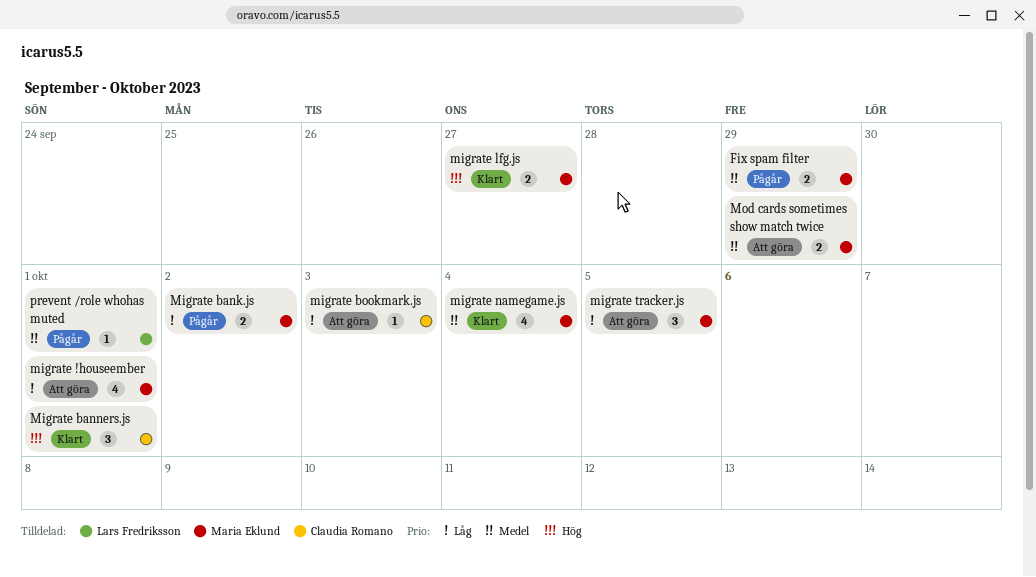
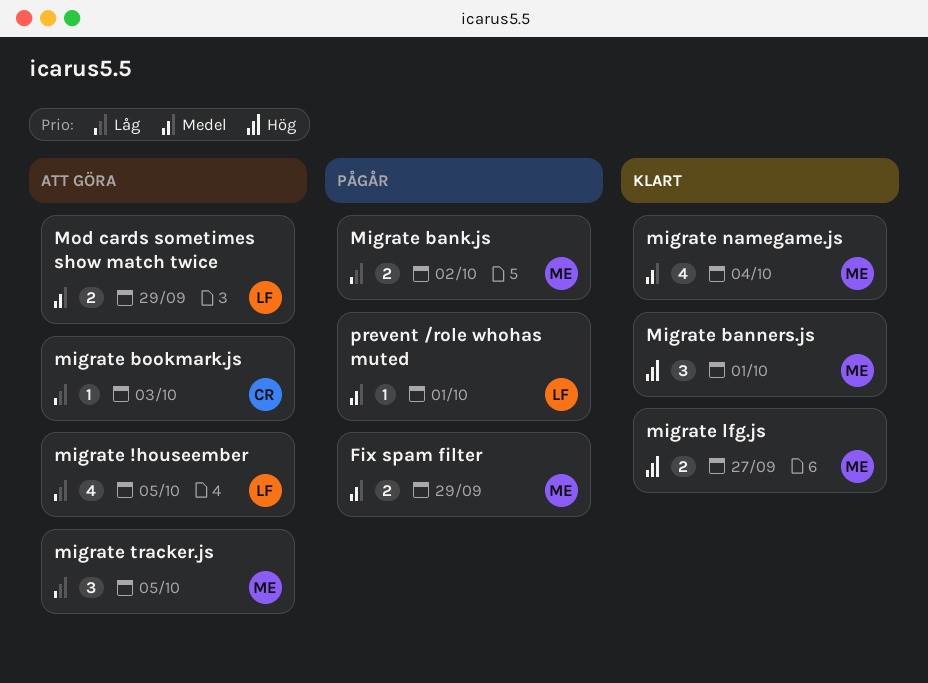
migrate !houseember, owner: Maria Eklund -> Lars Fredriksson
migrate !houseember, due: Oct 1 -> Oct 5
Migrate banners.js, owner: Claudia Romano -> Maria Eklund
Mod cards sometimes show match twice, owner: Maria Eklund -> Lars Fredriksson

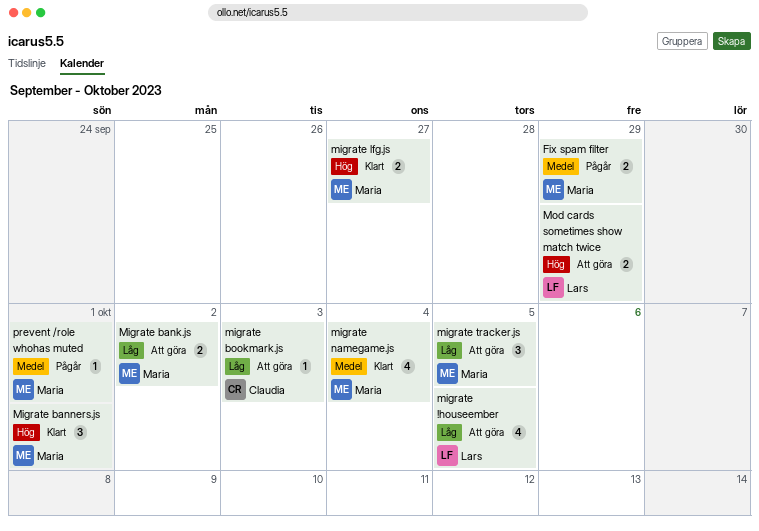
Migrate bank.js, status: Pågår -> Att göra
Mod cards sometimes show match twice, priority: Medel -> Hög
prevent /role whohas muted, owner: Lars -> Maria

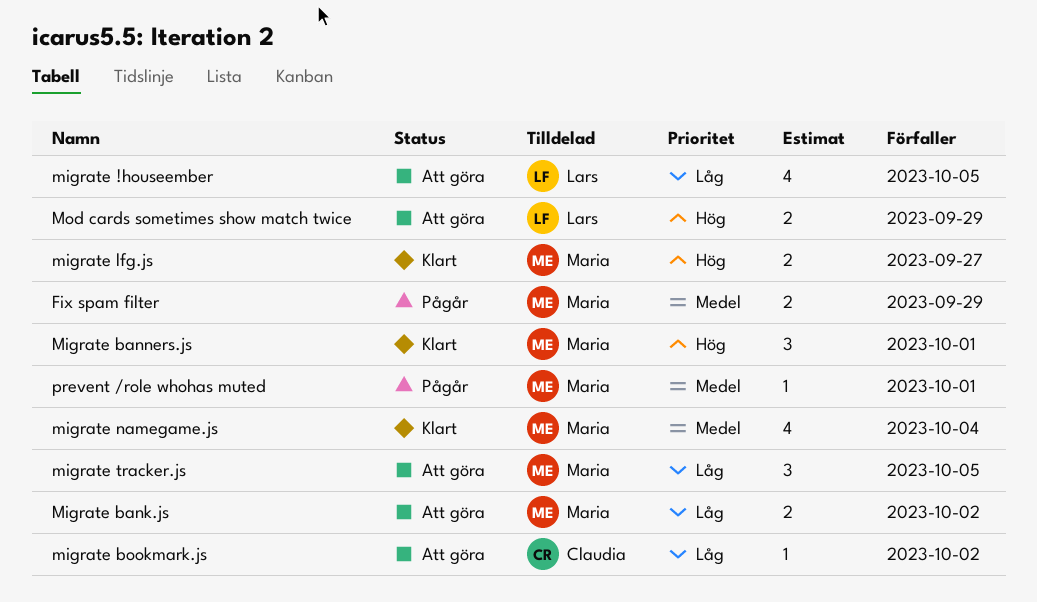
migrate bookmark.js, due: Oct 3 -> Oct 2

